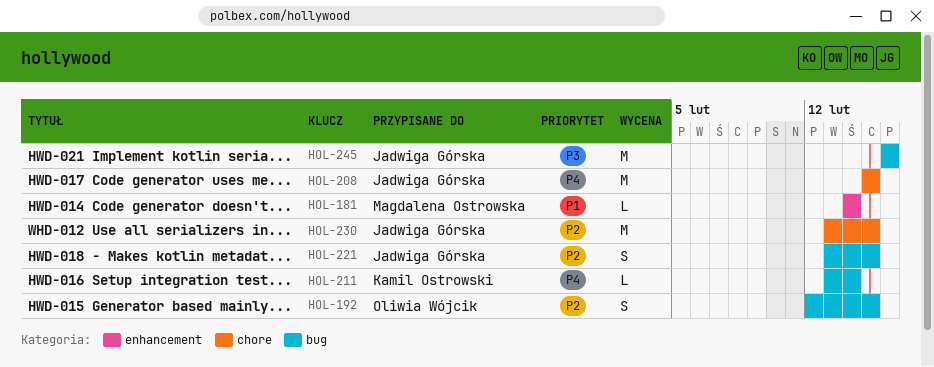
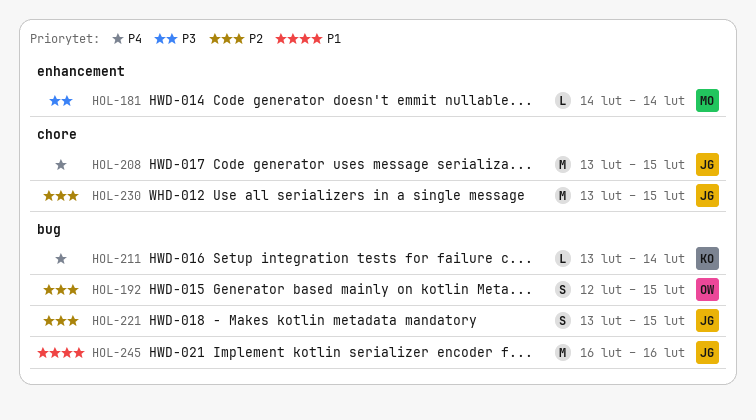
HOL-181, priority: P1 -> P3
HOL-208, start: Feb 15 -> Feb 13
HOL-245, priority: P3 -> P1

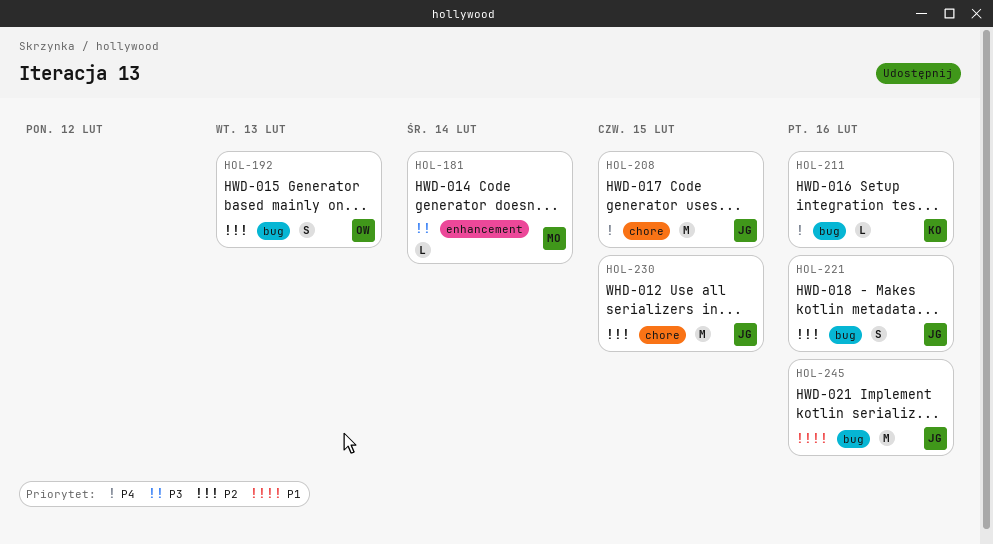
HOL-192, due: Feb 15 -> Feb 13
HOL-211, due: Feb 14 -> Feb 16
HOL-221, due: Feb 15 -> Feb 16

